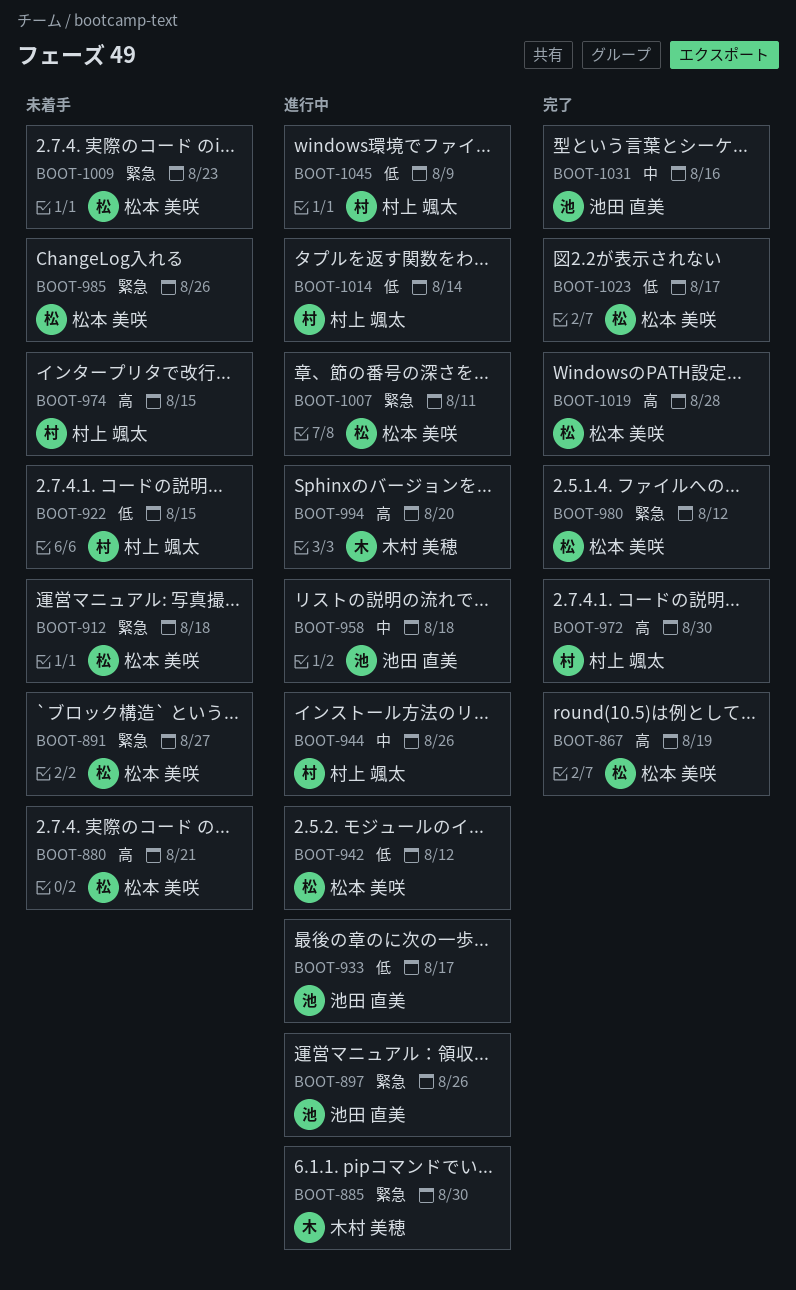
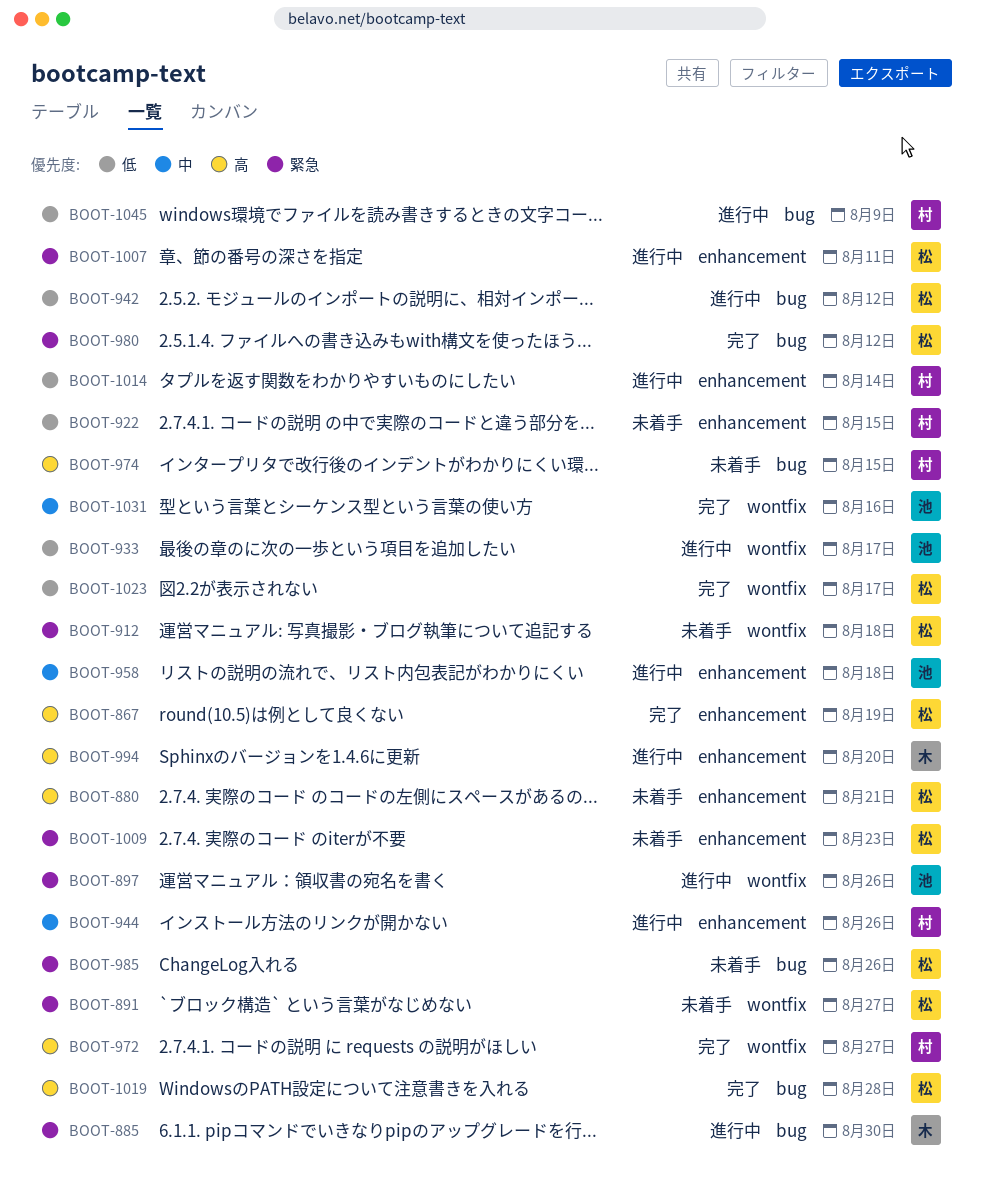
BOOT-972, due: Aug 30 -> Aug 27

